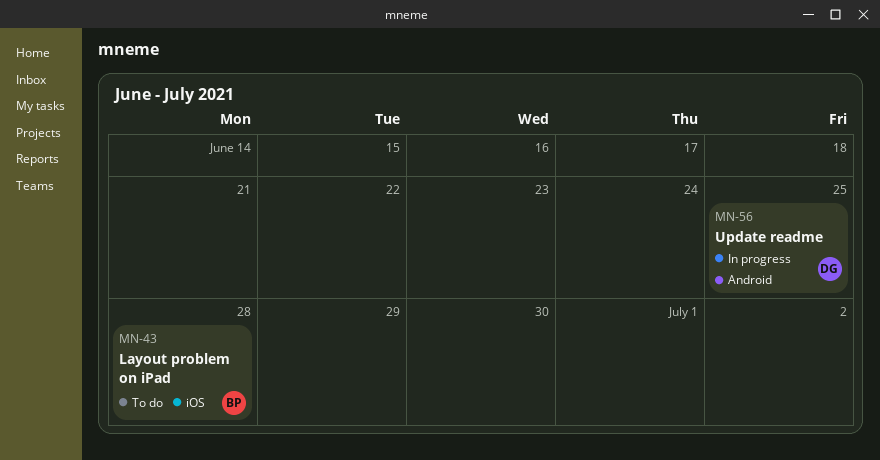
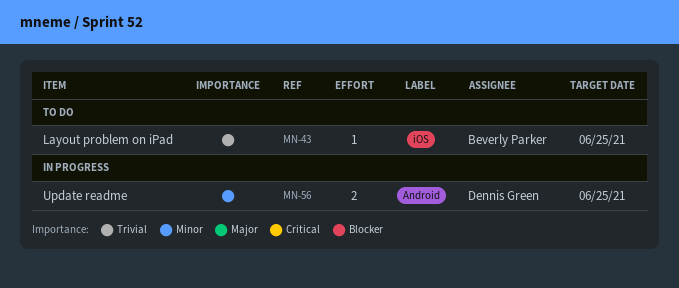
MN-43, due: Jun 28 -> Jun 25

